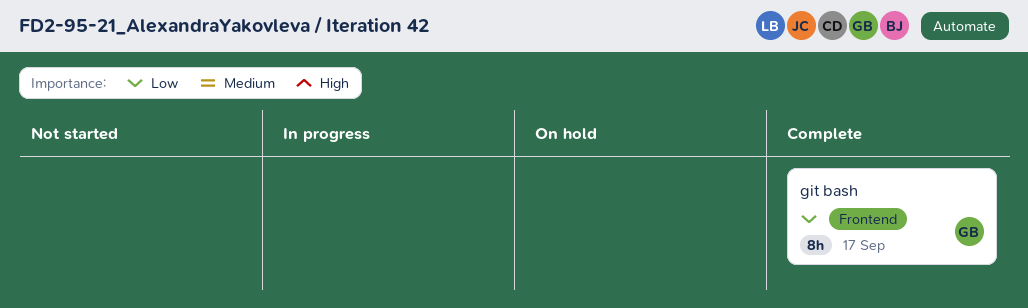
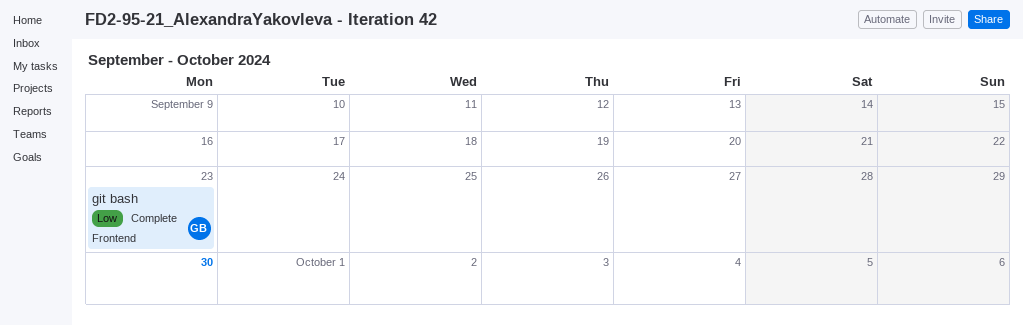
git bash, due: Sep 17 -> Sep 23

